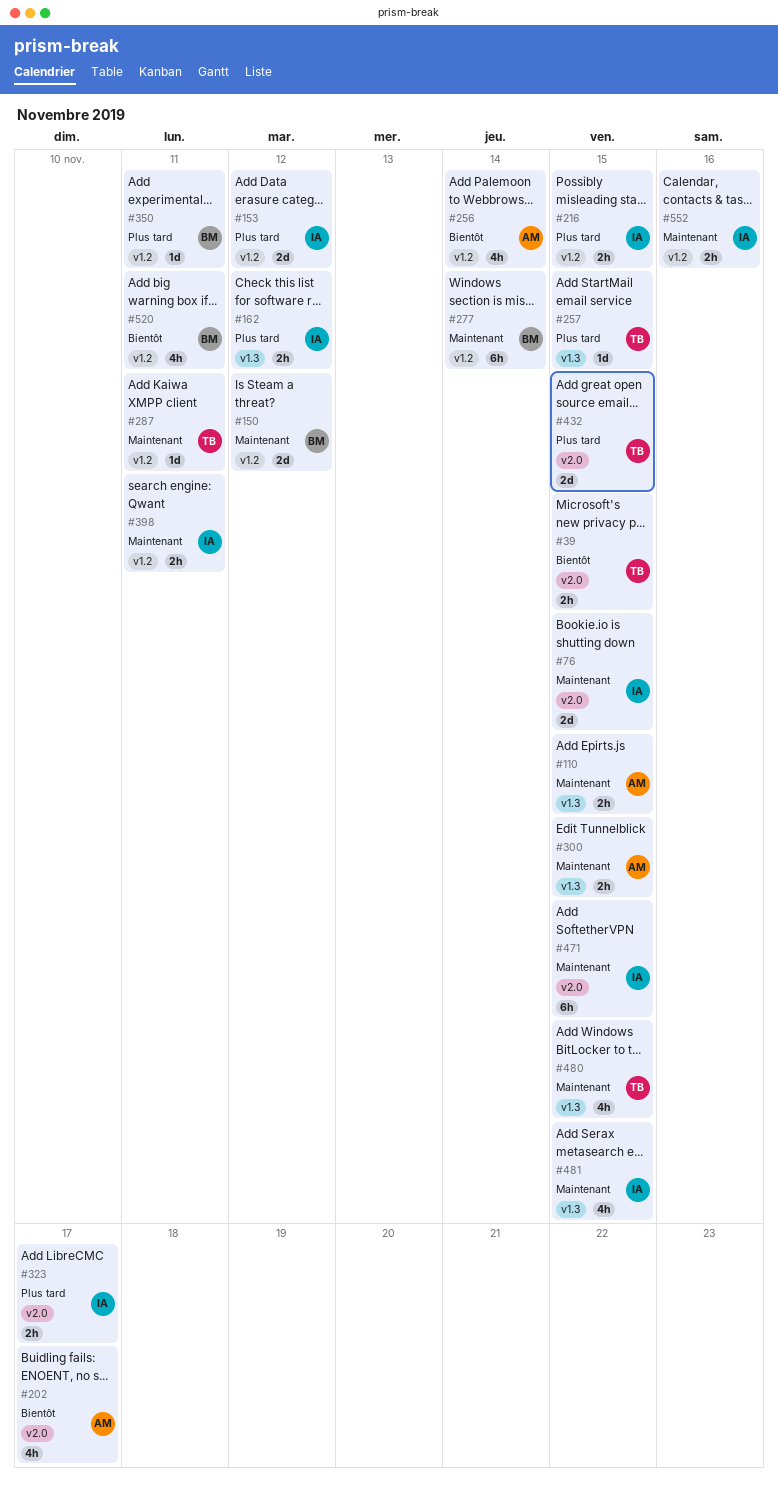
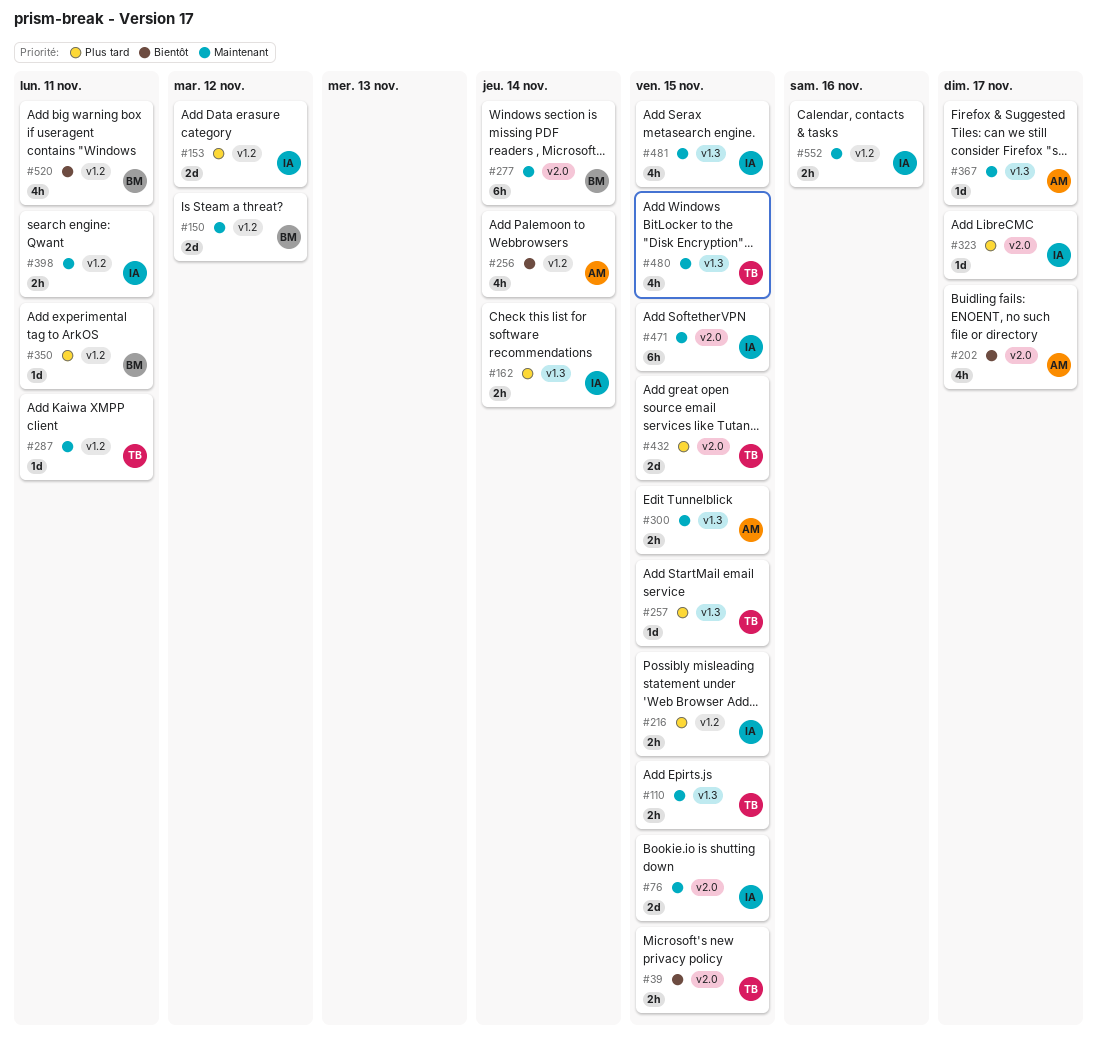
#110, owner: AM -> TB
#162, due: Nov 12 -> Nov 14
#277, label: v1.2 -> v2.0
#323, estimate: 2h -> 1d
#367: none -> present

